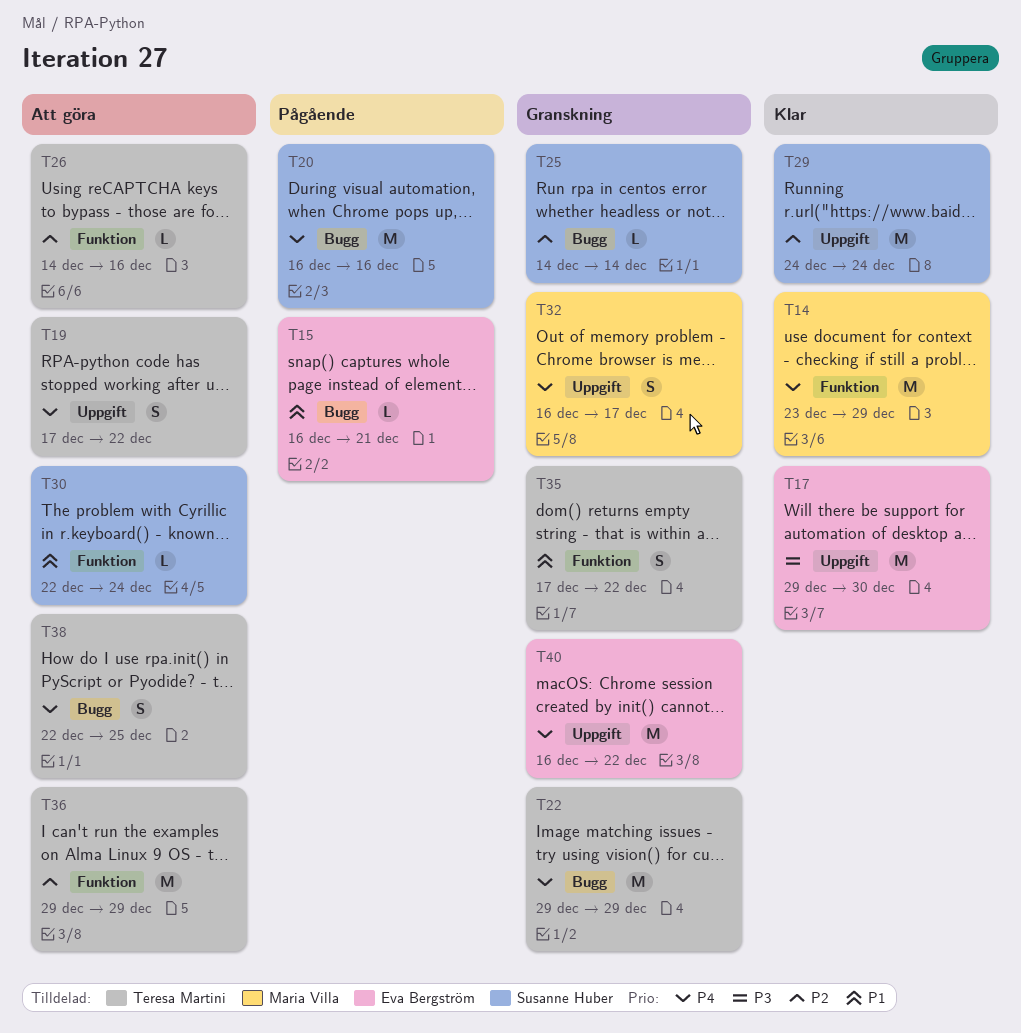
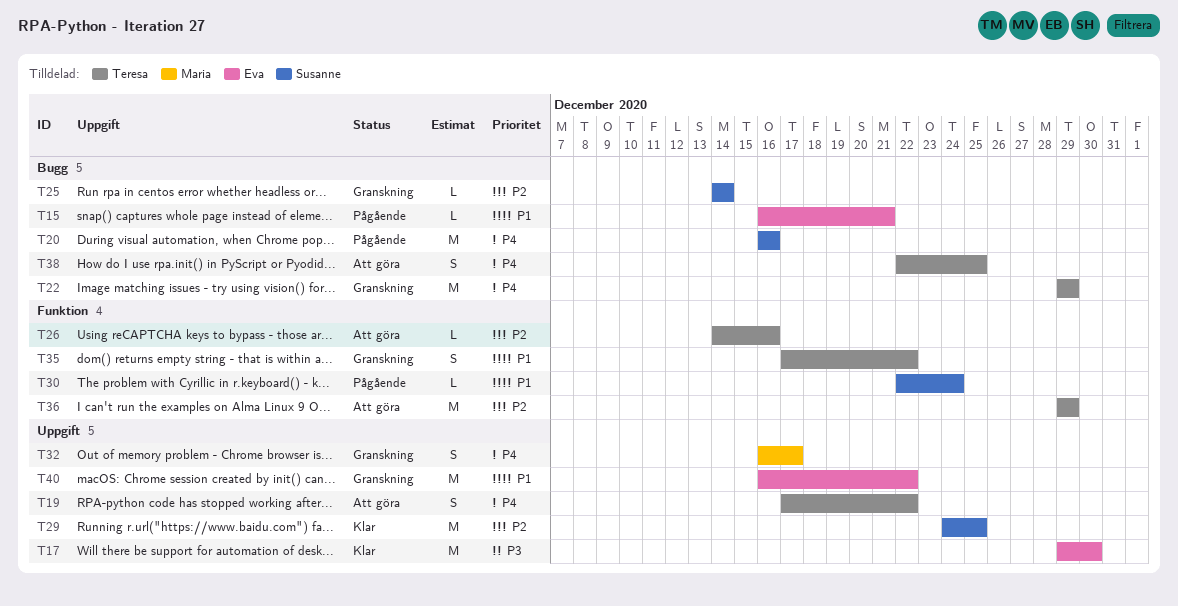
T14: present -> none
T29, due: Dec 24 -> Dec 25
T30, status: Att göra -> Pågående
T40, priority: P4 -> P1

